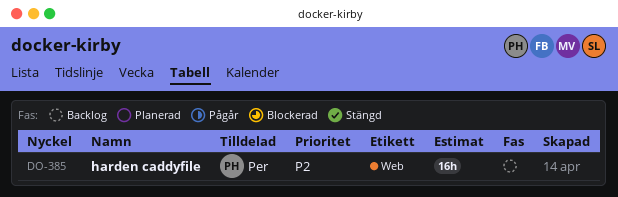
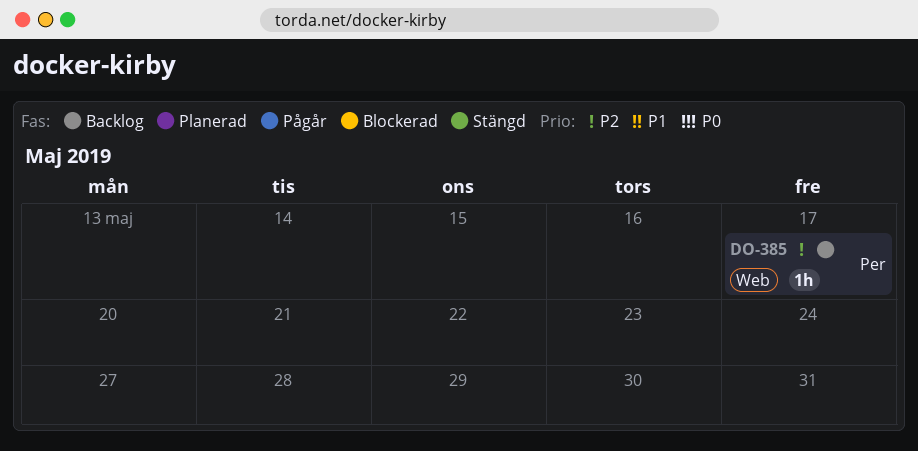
DO-385, estimate: 16h -> 1h

